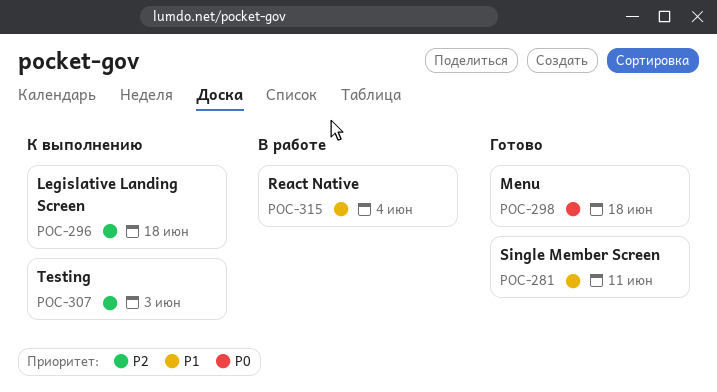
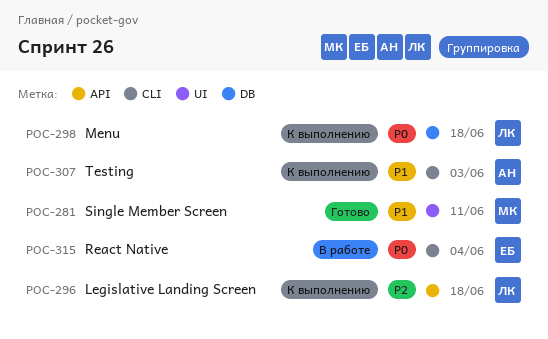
POC-298, status: Готово -> К выполнению
POC-307, priority: P2 -> P1
POC-315, priority: P1 -> P0

